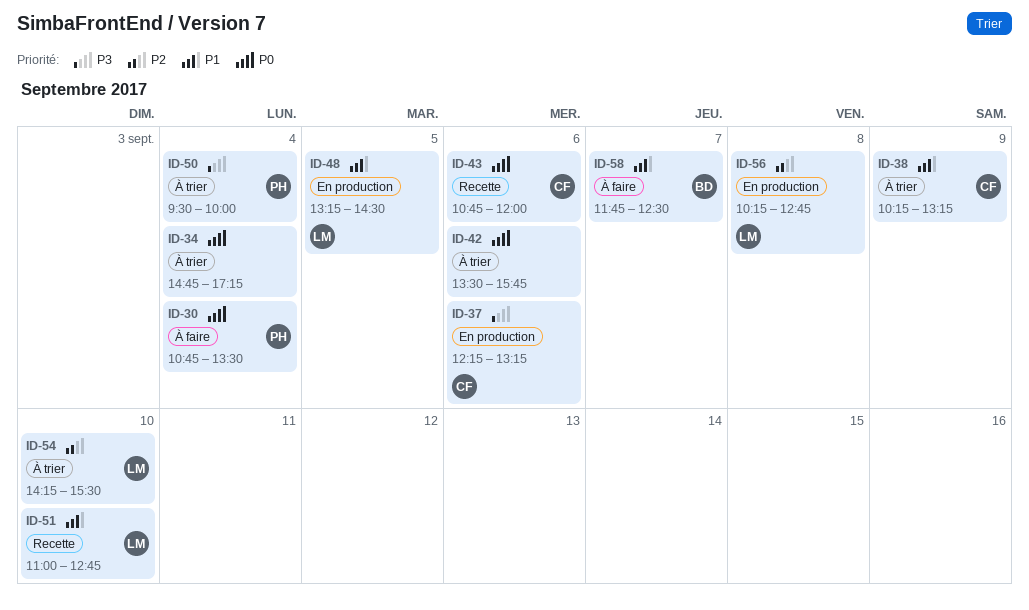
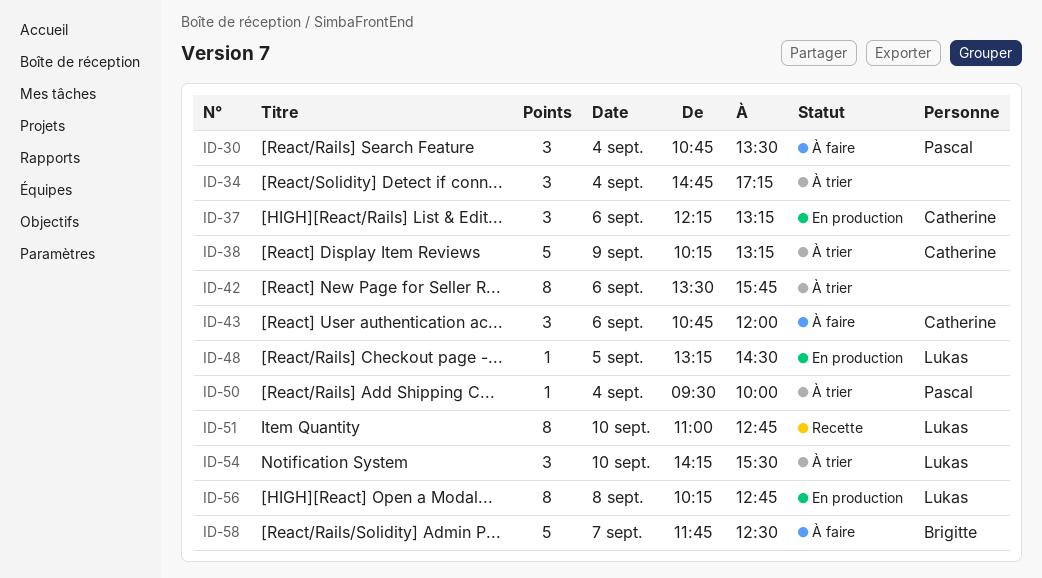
ID-43, status: Recette -> À faire

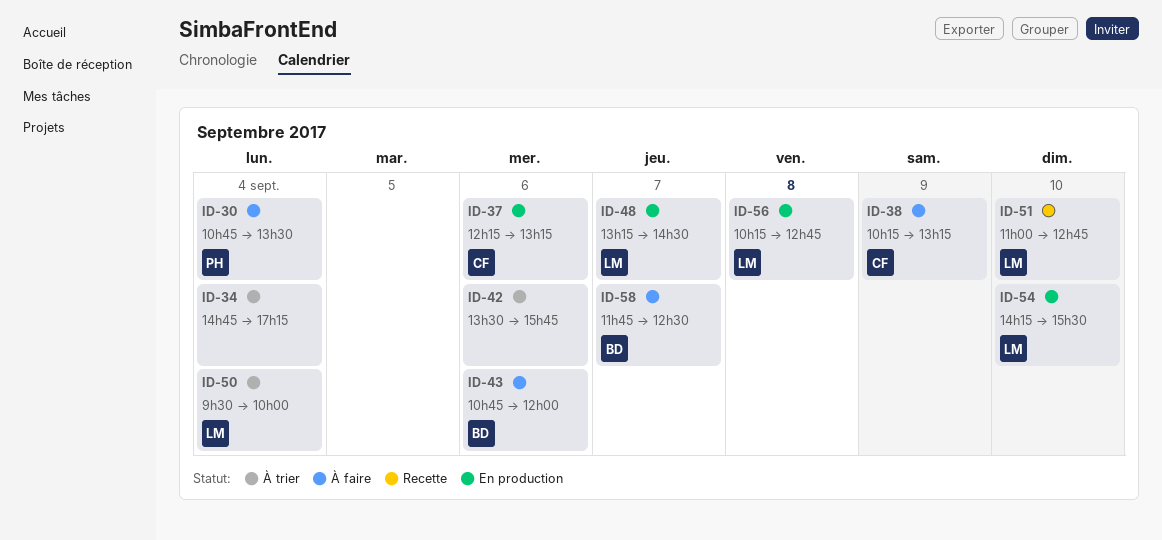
ID-38, status: À trier -> À faire
ID-43, owner: Catherine -> Brigitte
ID-48, day: Sep 5 -> Sep 7
ID-50, owner: Pascal -> Lukas
ID-54, status: À trier -> En production

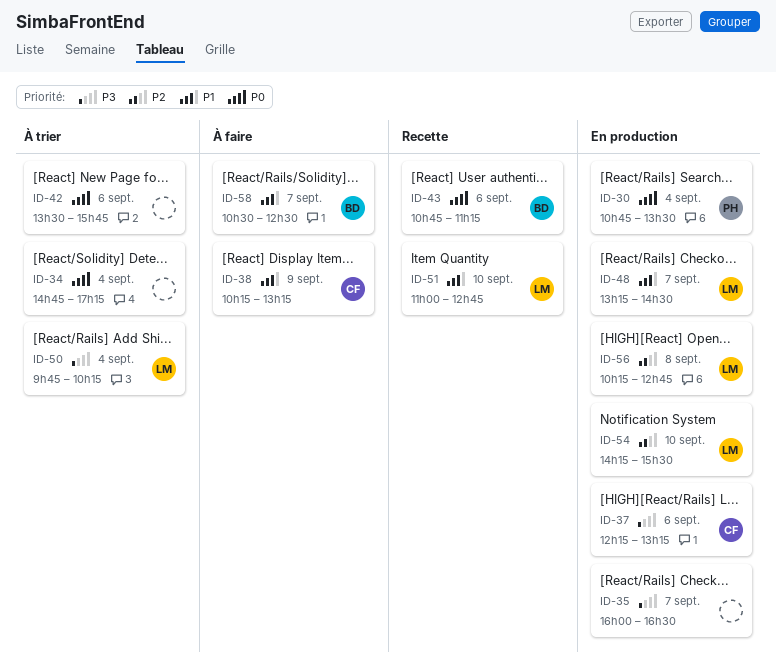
ID-30, status: À faire -> En production
ID-35: none -> present
ID-43, status: À faire -> Recette
ID-43, ends: 12:00 -> 11:15
ID-50, begins: 09:30 -> 09:45
ID-50, ends: 10:00 -> 10:15
ID-58, begins: 11:45 -> 10:30

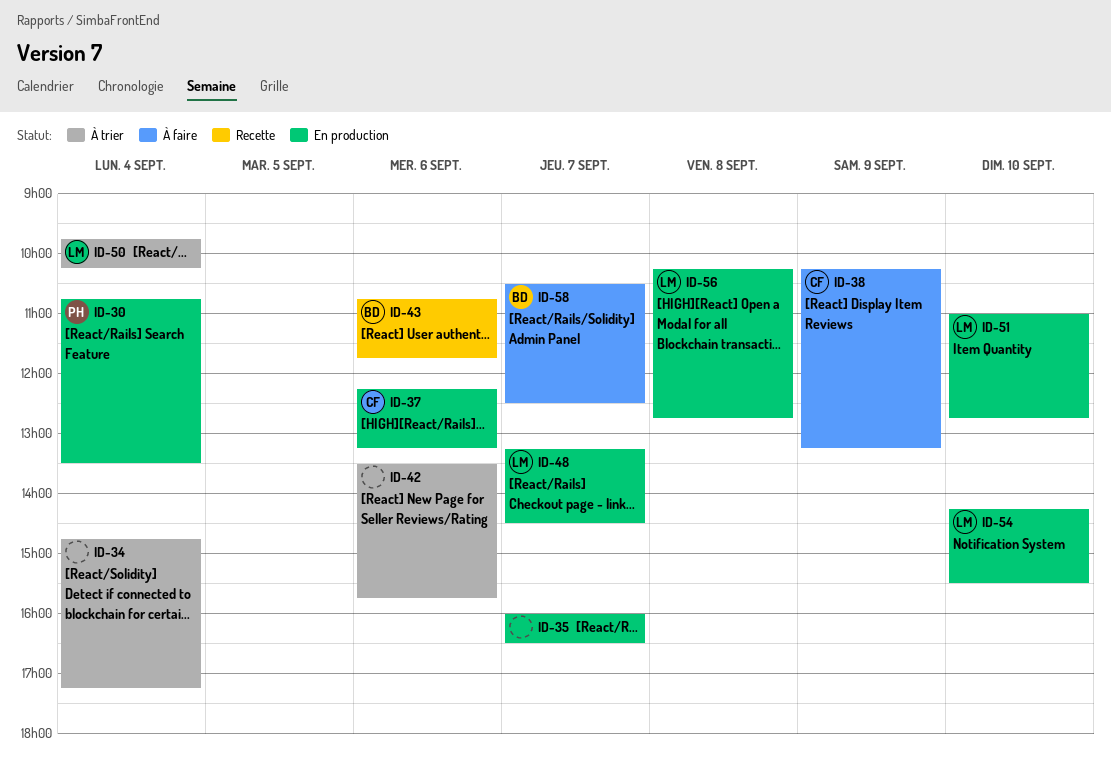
ID-43, ends: 11:15 -> 11:45
ID-51, status: Recette -> En production

